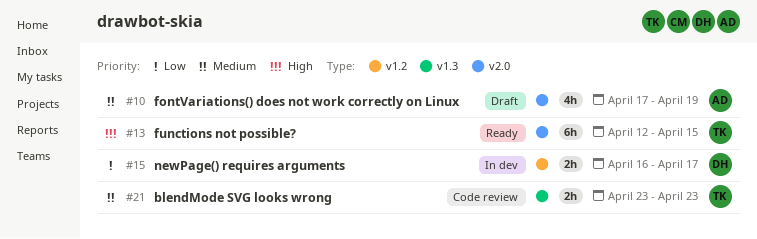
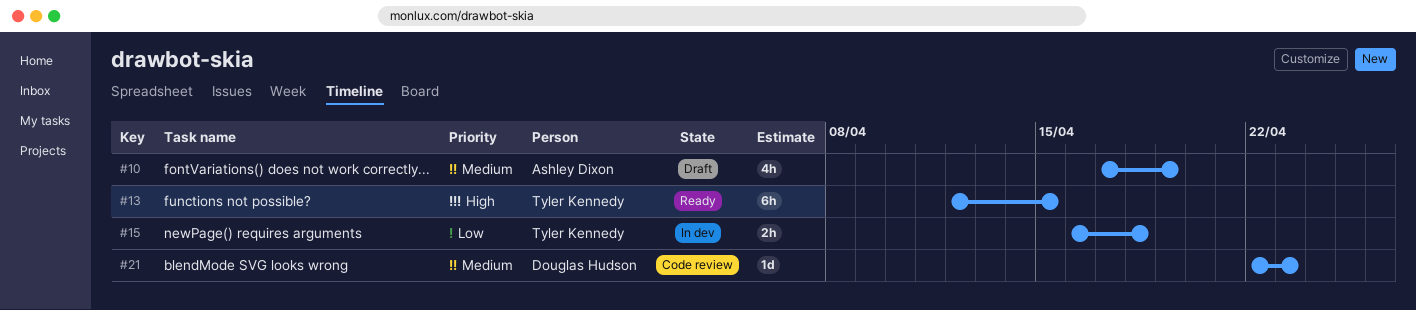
#15, owner: Douglas Hudson -> Tyler Kennedy
#15, due: Apr 17 -> Apr 18
#21, owner: Tyler Kennedy -> Douglas Hudson
#21, estimate: 2h -> 1d
#21, start: Apr 23 -> Apr 22

